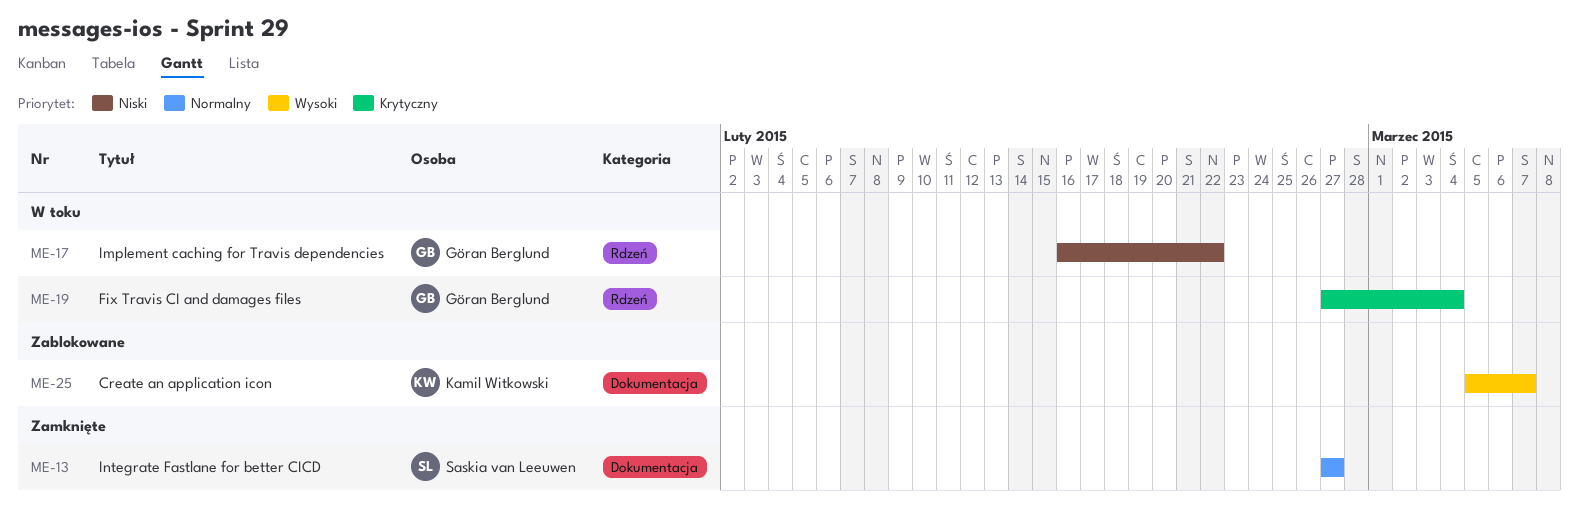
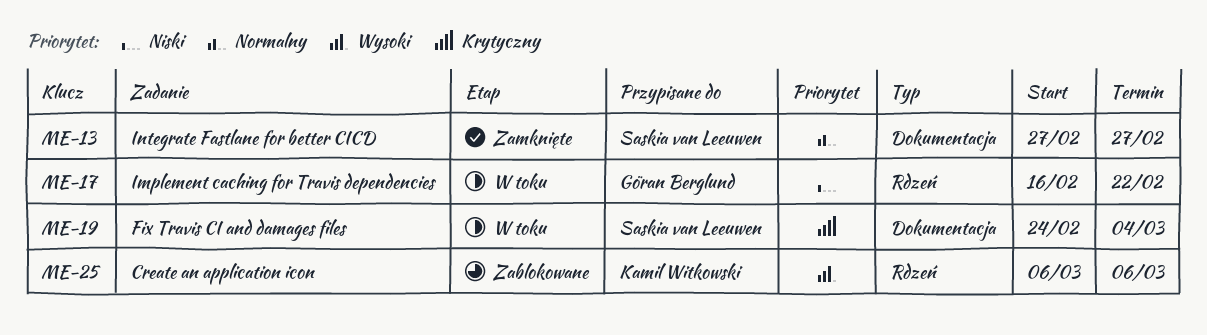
ME-19, owner: Göran Berglund -> Saskia van Leeuwen
ME-19, label: Rdzeń -> Dokumentacja
ME-19, start: Feb 27 -> Feb 24
ME-25, label: Dokumentacja -> Rdzeń
ME-25, start: Mar 5 -> Mar 6
ME-25, due: Mar 7 -> Mar 6

